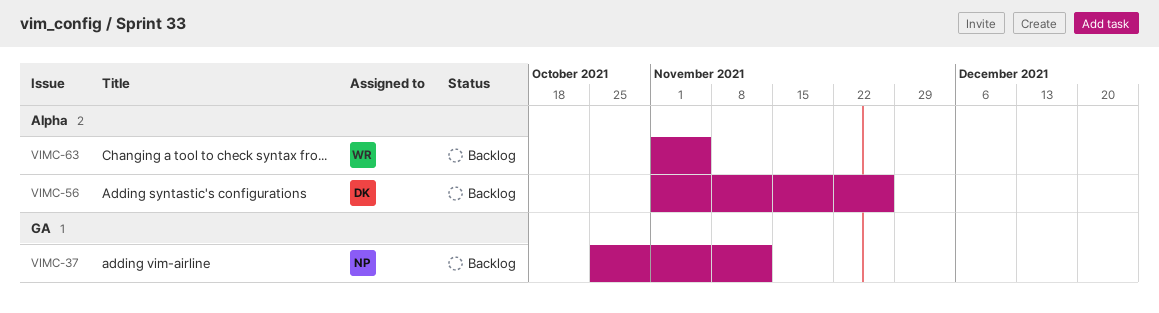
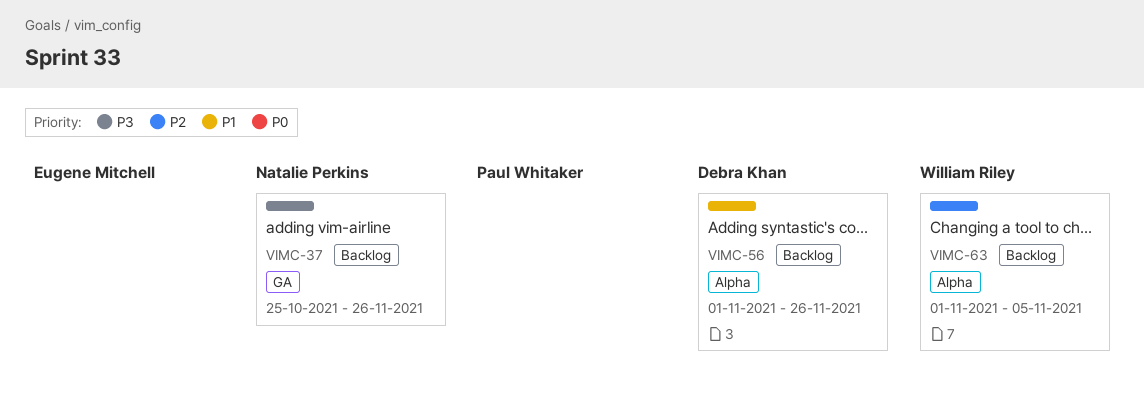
VIMC-37, due: Nov 12 -> Nov 26

